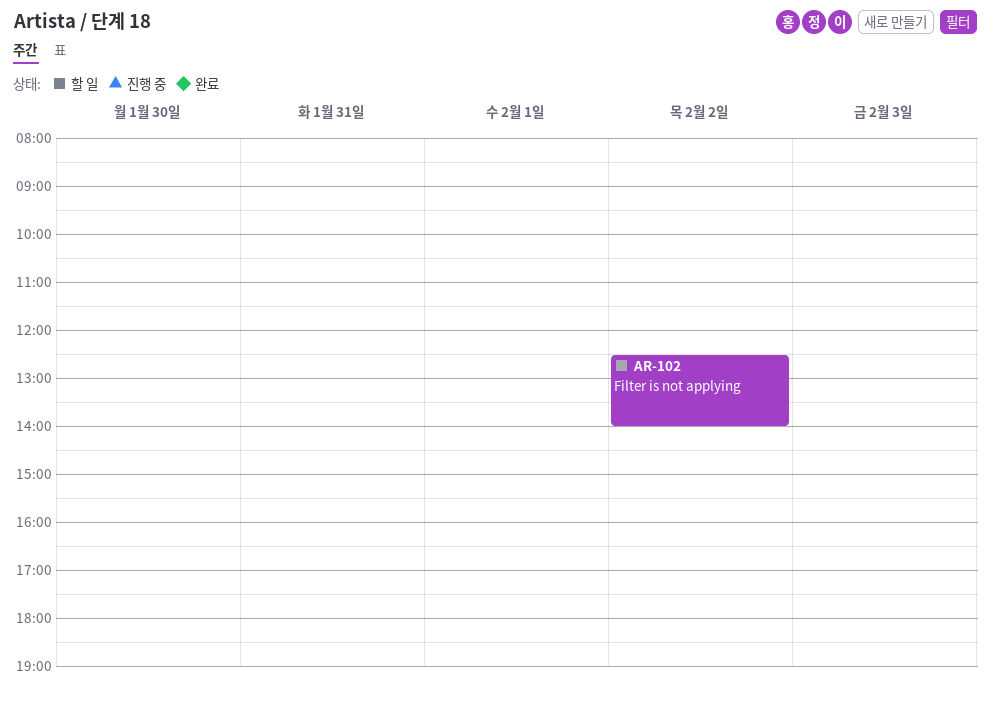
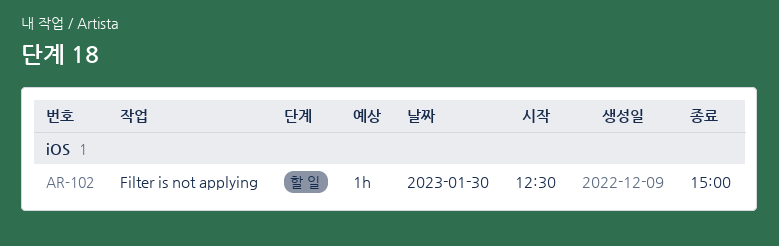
AR-102, day: Feb 2 -> Jan 30
AR-102, ends: 14:00 -> 15:00

